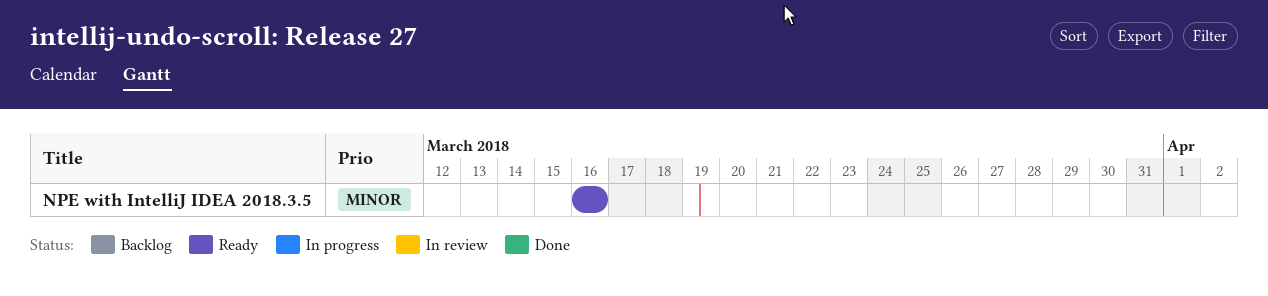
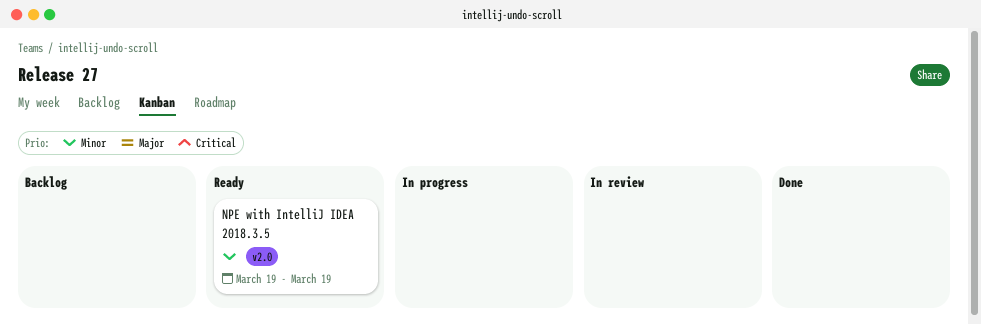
NPE with IntelliJ IDEA 2018.3.5, start: Mar 16 -> Mar 19
NPE with IntelliJ IDEA 2018.3.5, due: Mar 16 -> Mar 19

